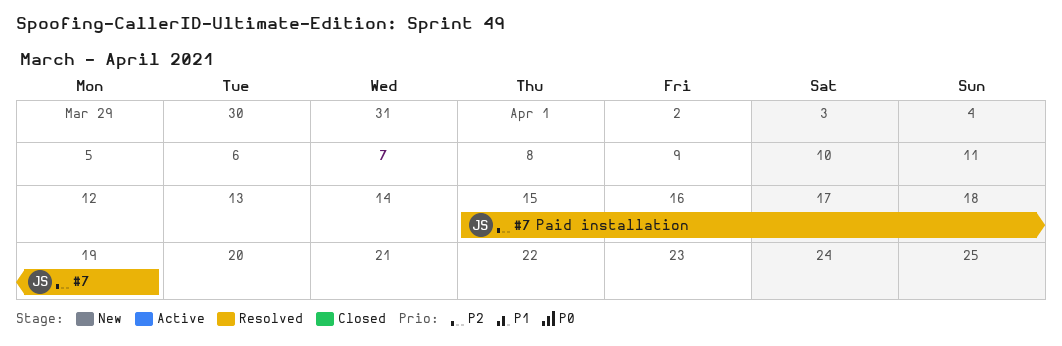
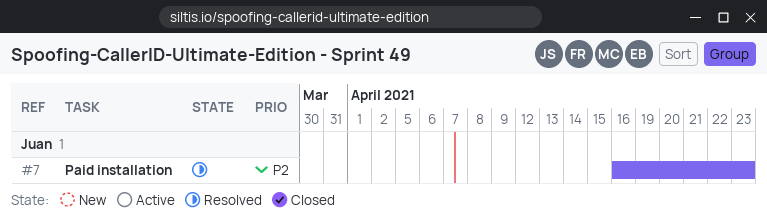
#7, start: Apr 15 -> Apr 16
#7, due: Apr 19 -> Apr 23

